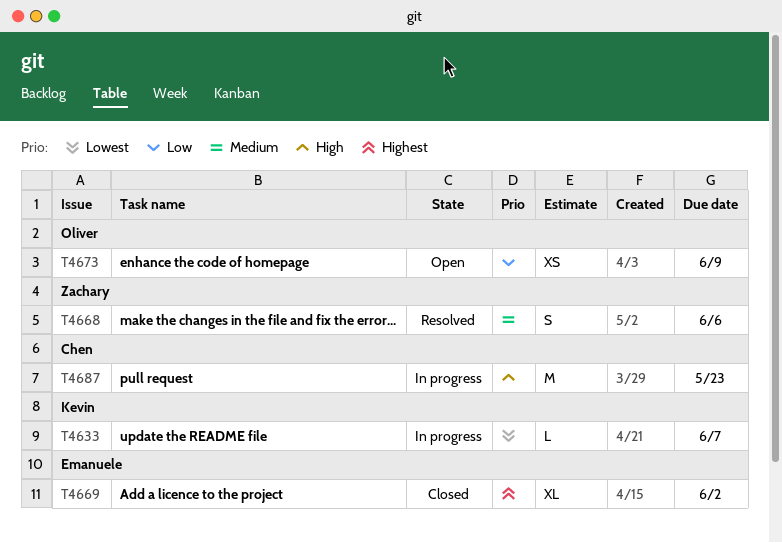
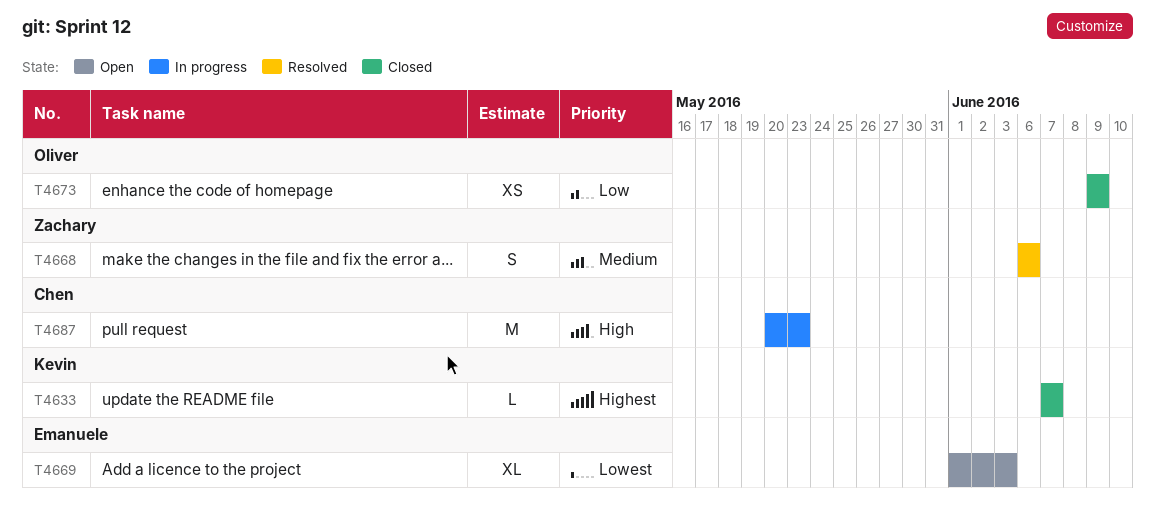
T4633, status: In progress -> Closed
T4633, priority: Lowest -> Highest
T4669, status: Closed -> Open
T4669, priority: Highest -> Lowest
T4669, due: Jun 2 -> Jun 3
T4673, status: Open -> Closed

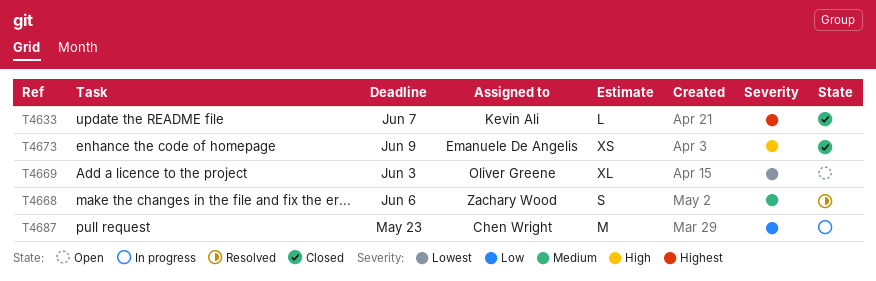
T4669, owner: Emanuele De Angelis -> Oliver Greene
T4673, owner: Oliver Greene -> Emanuele De Angelis
T4673, priority: Low -> High
T4687, priority: High -> Low

